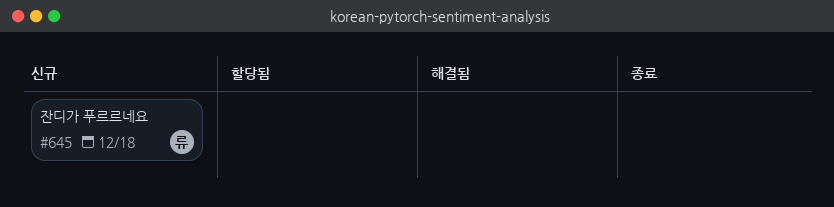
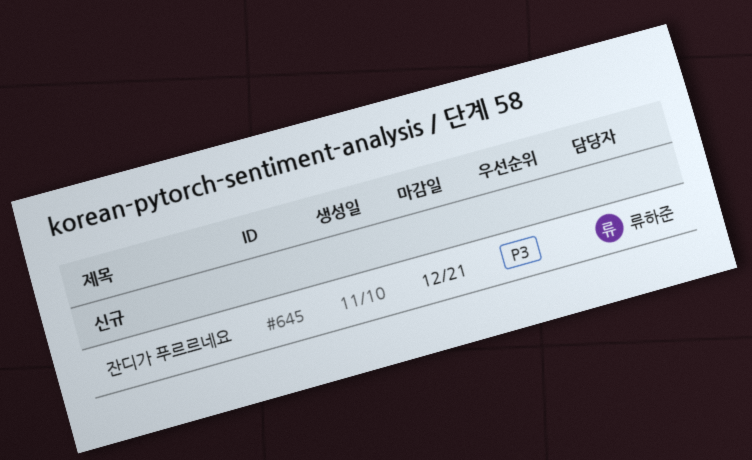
#645, due: Dec 18 -> Dec 21

